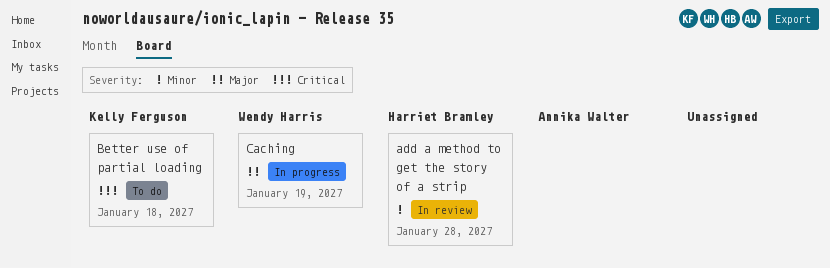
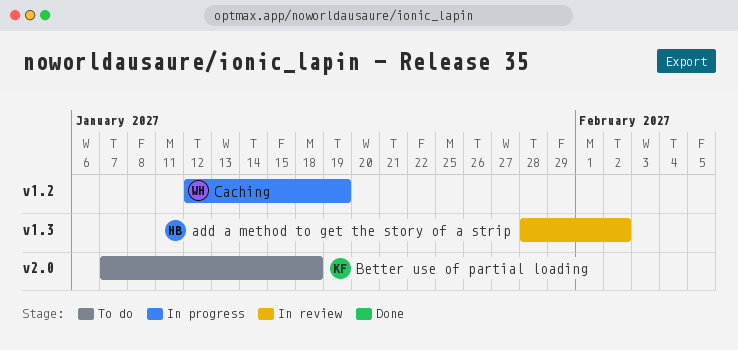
add a method to get the story of a strip, due: Jan 28 -> Feb 2

